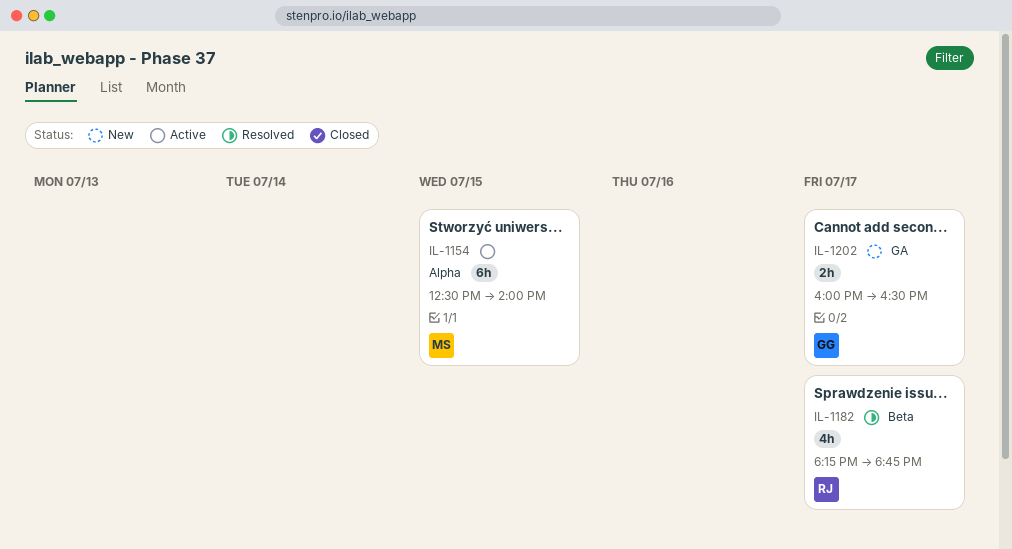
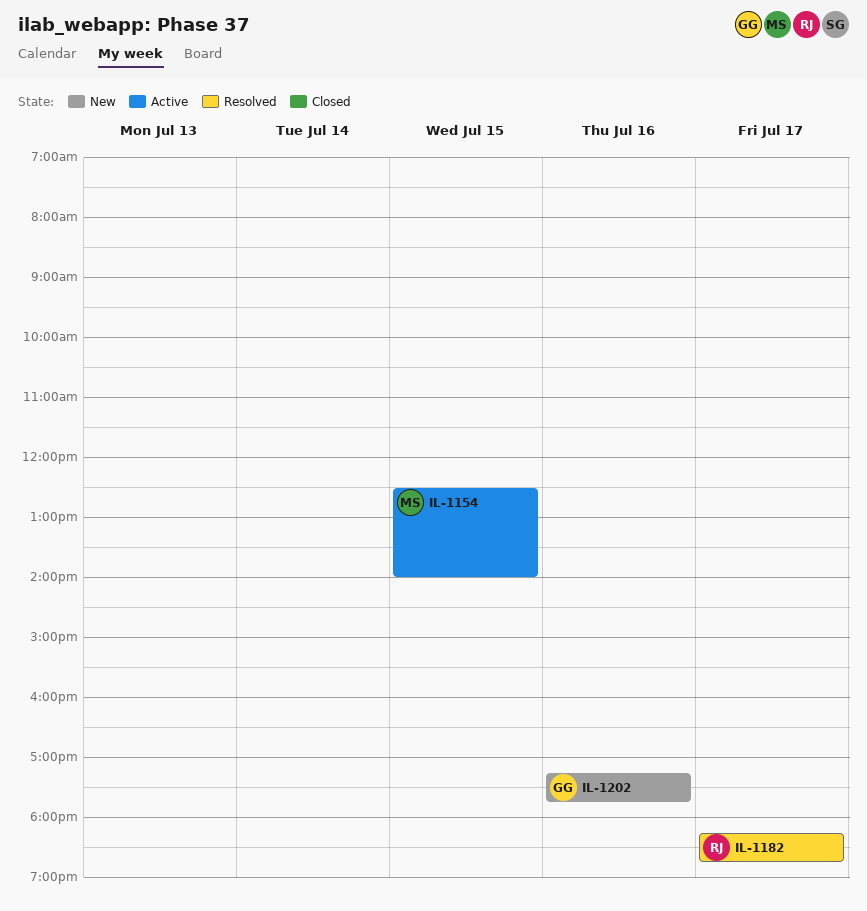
IL-1202, day: Jul 17 -> Jul 16
IL-1202, begins: 16:00 -> 17:15
IL-1202, ends: 16:30 -> 17:45

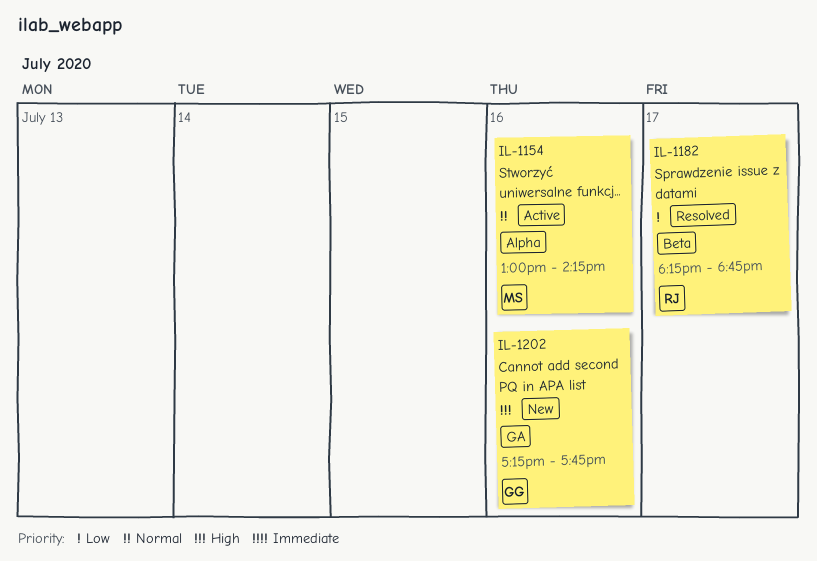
IL-1154, day: Jul 15 -> Jul 16
IL-1154, begins: 12:30 -> 13:00
IL-1154, ends: 14:00 -> 14:15

